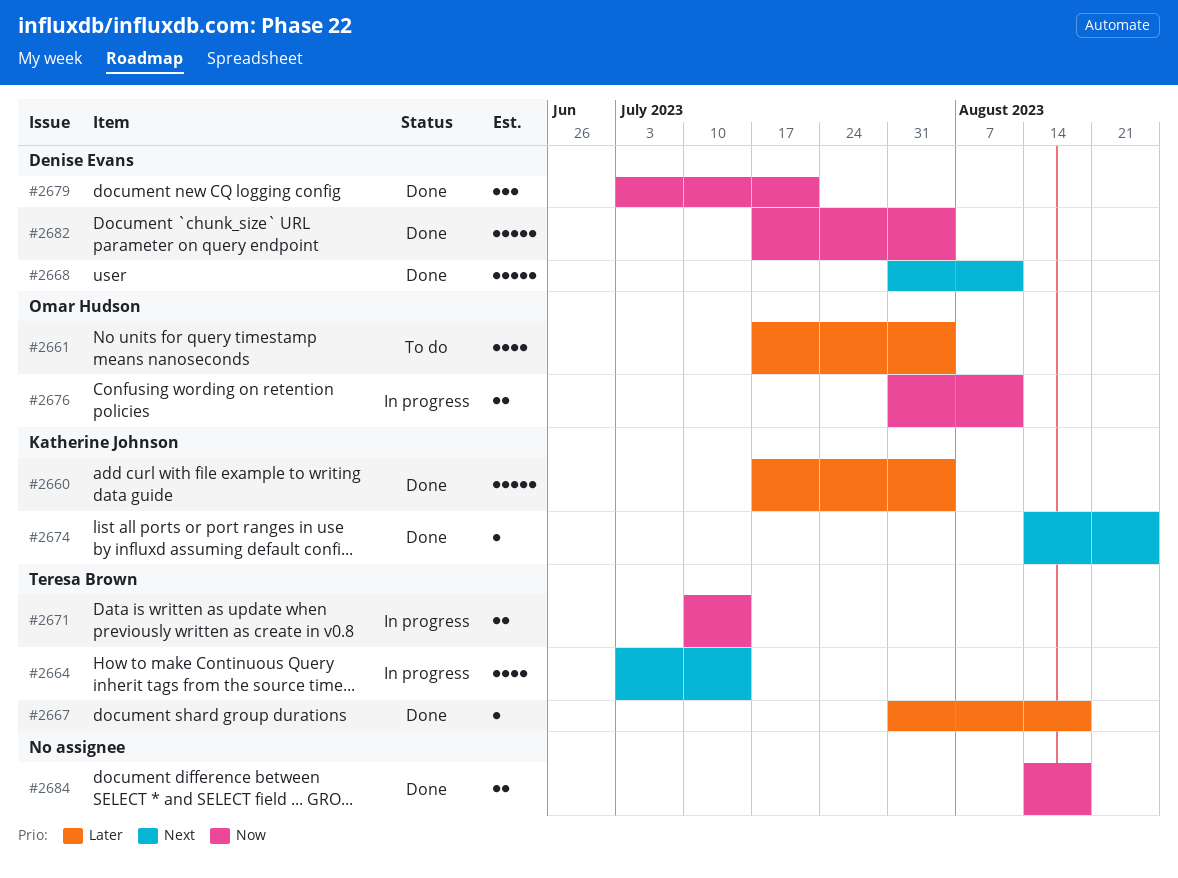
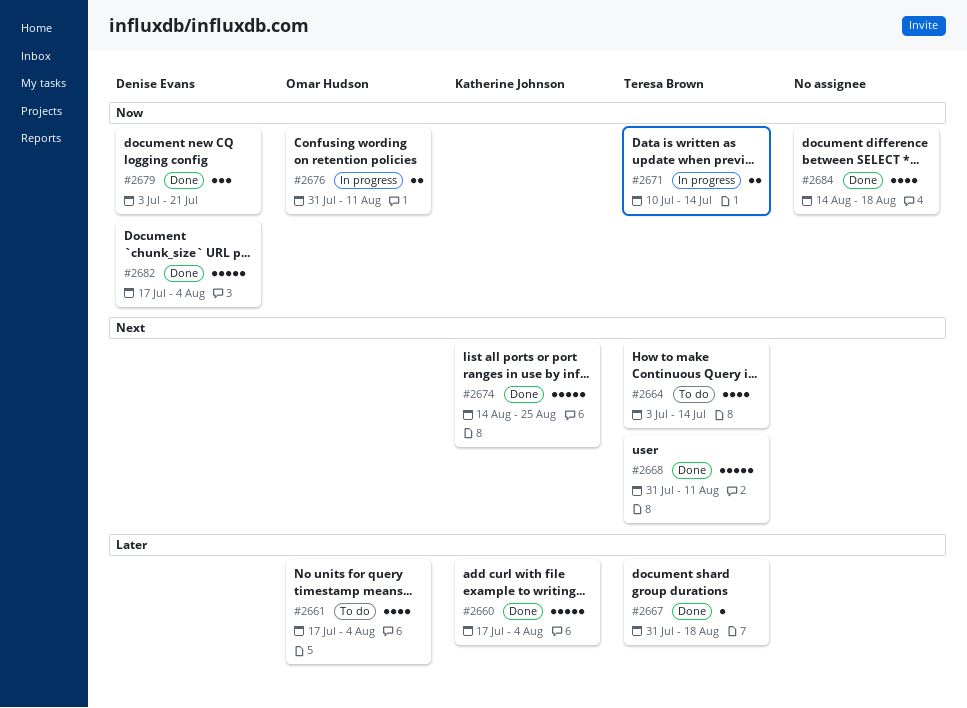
#2664, status: In progress -> To do
#2668, owner: Denise Evans -> Teresa Brown
#2674, estimate: 1 -> 5
#2684, estimate: 2 -> 4

